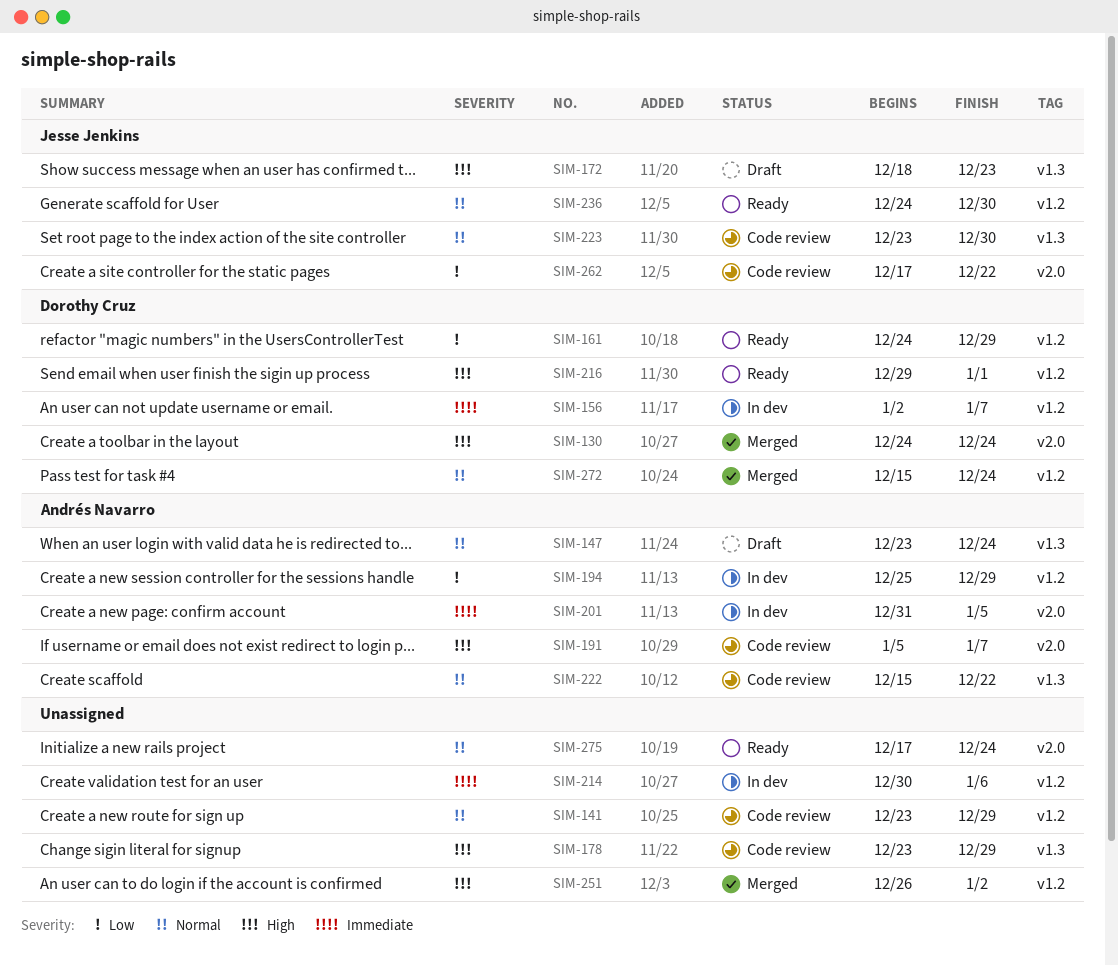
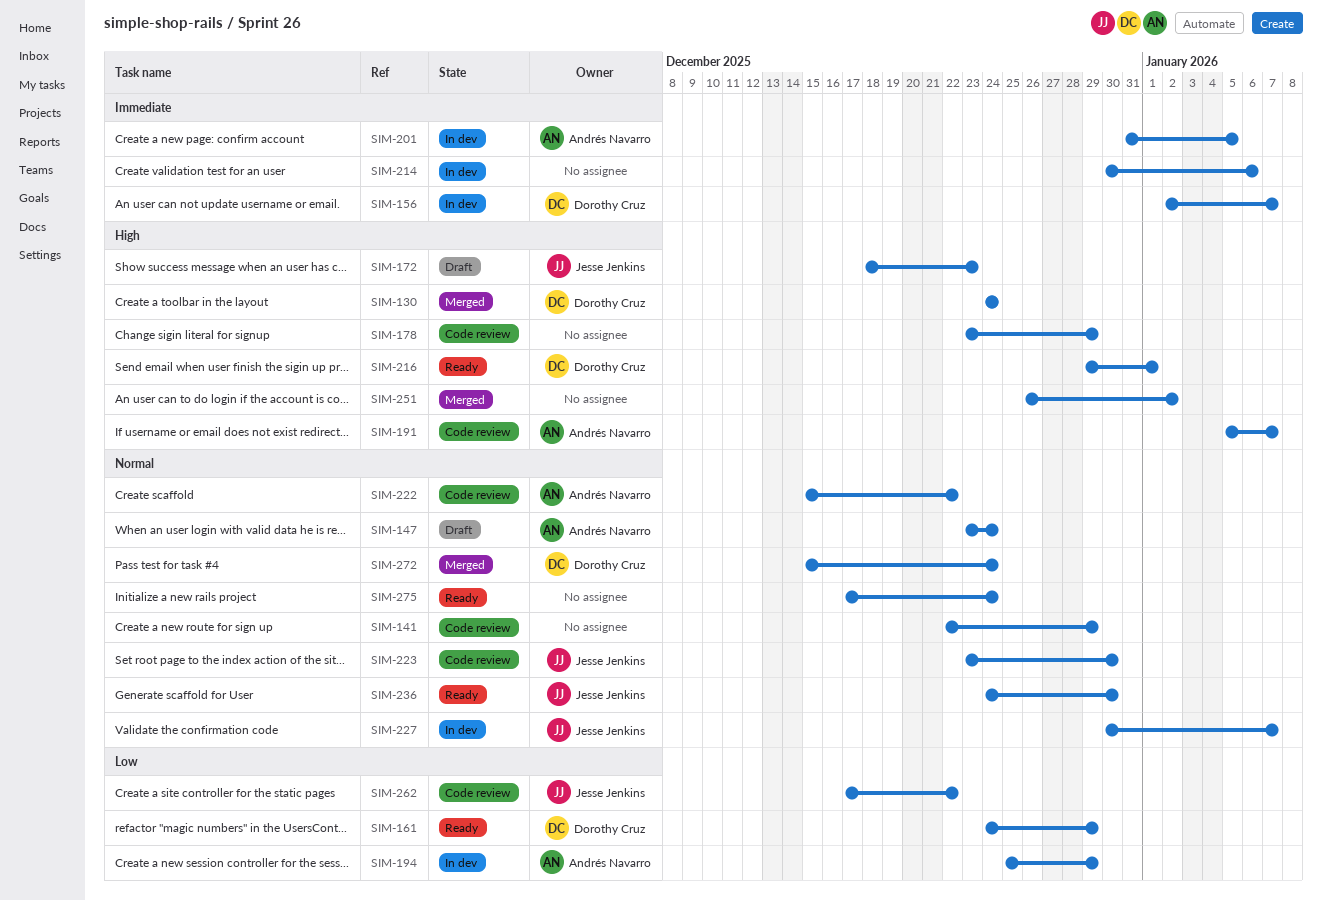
SIM-141, start: Dec 23 -> Dec 22
SIM-227: none -> present

